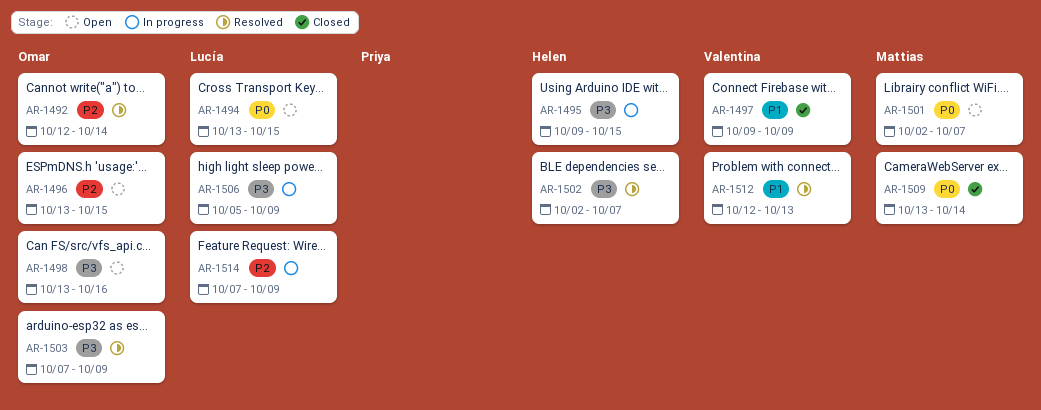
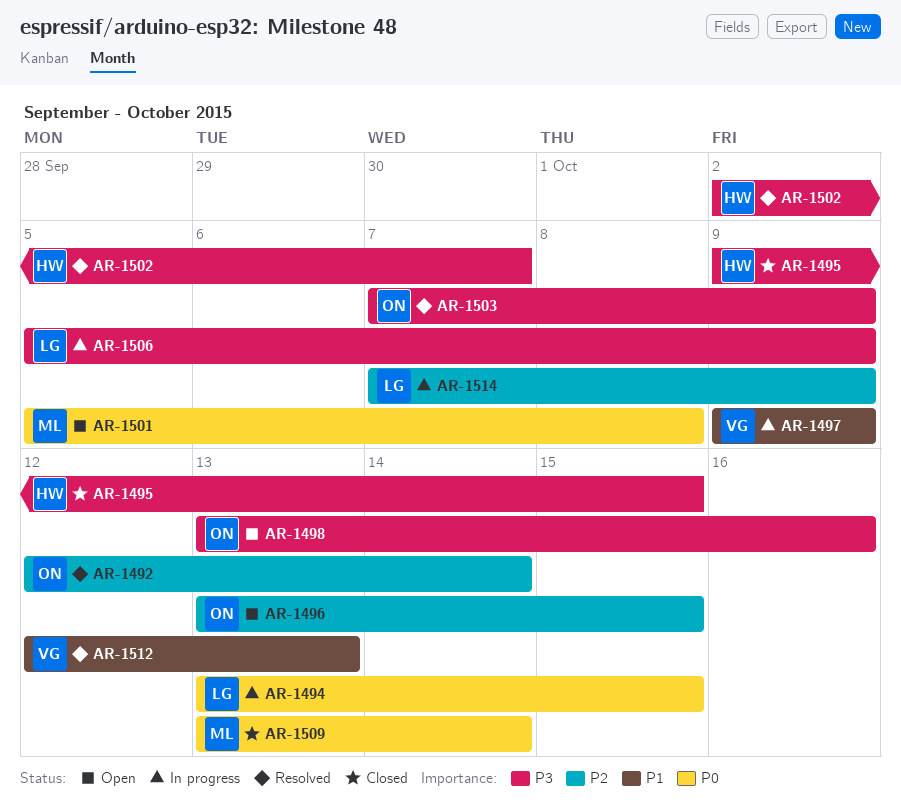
AR-1494, status: Open -> In progress
AR-1495, status: In progress -> Closed
AR-1497, status: Closed -> In progress
AR-1501, start: Oct 2 -> Oct 5
AR-1501, due: Oct 7 -> Oct 8

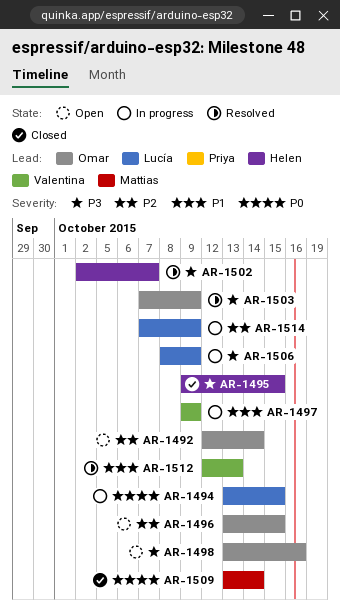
AR-1492, status: Resolved -> Open
AR-1501: present -> none
AR-1506, start: Oct 5 -> Oct 8

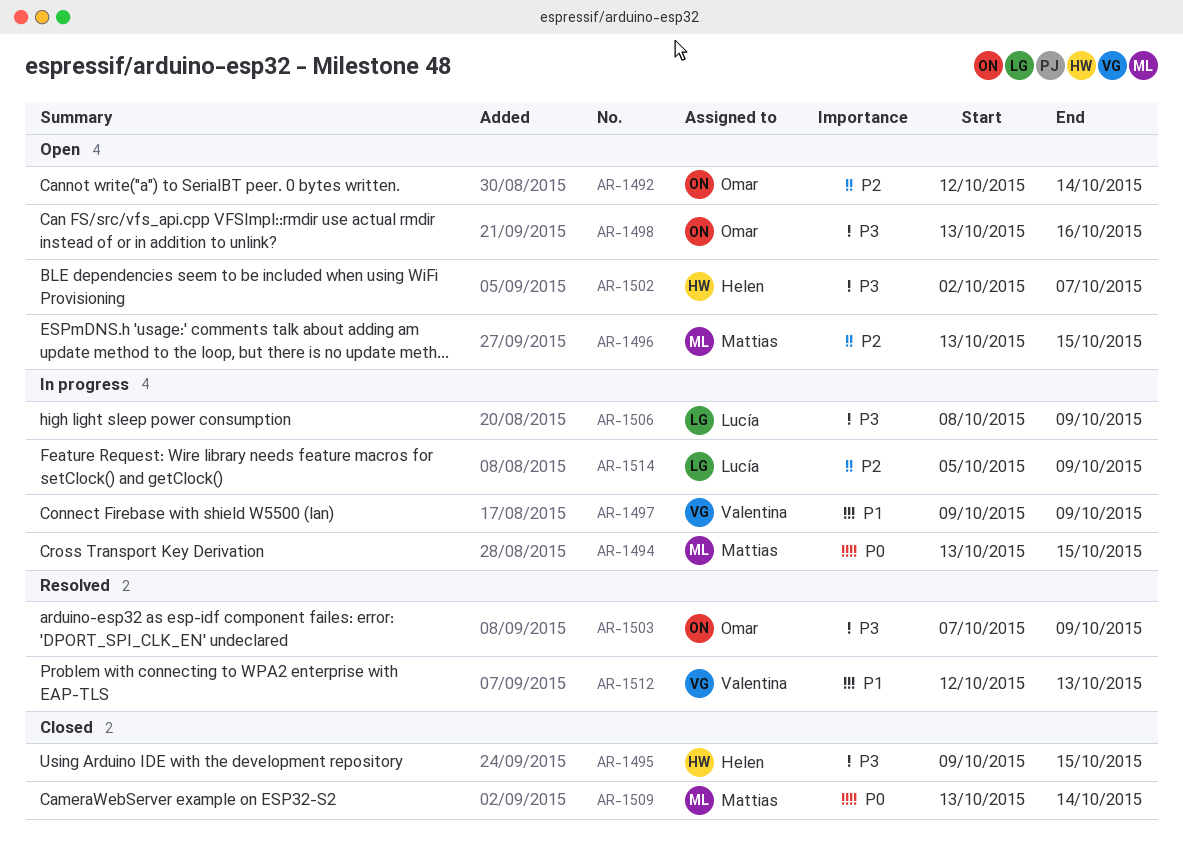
AR-1494, owner: Lucía -> Mattias
AR-1496, owner: Omar -> Mattias
AR-1502, status: Resolved -> Open
AR-1514, start: Oct 7 -> Oct 5

